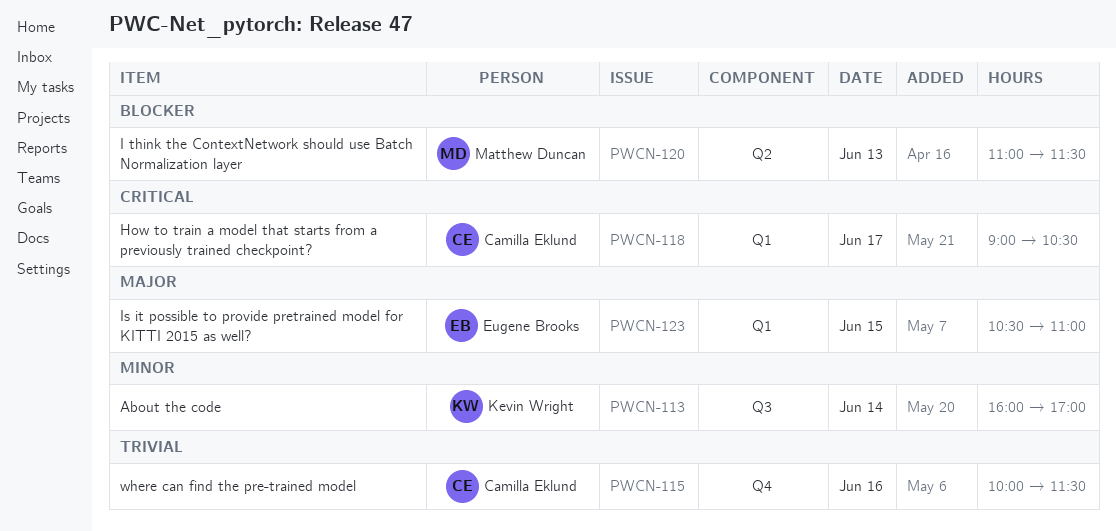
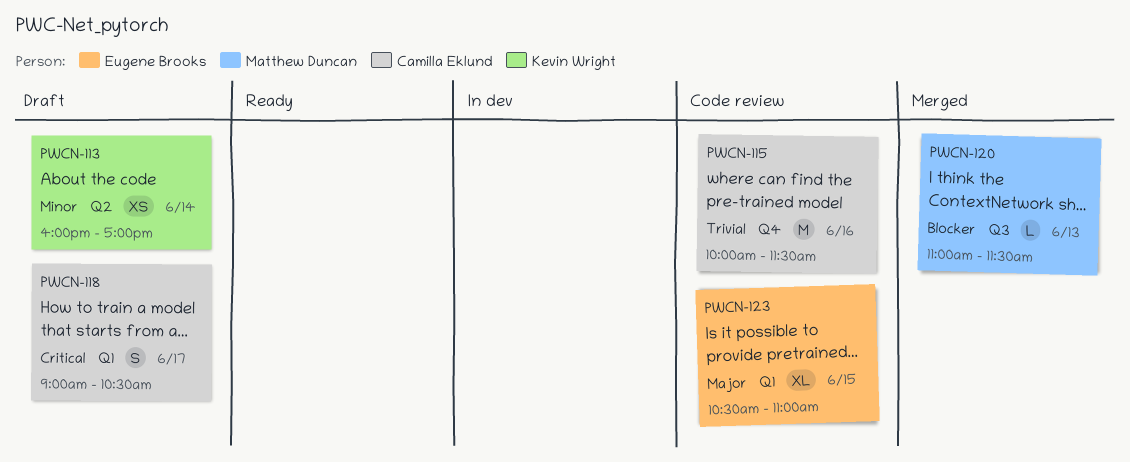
PWCN-113, label: Q3 -> Q2
PWCN-120, label: Q2 -> Q3

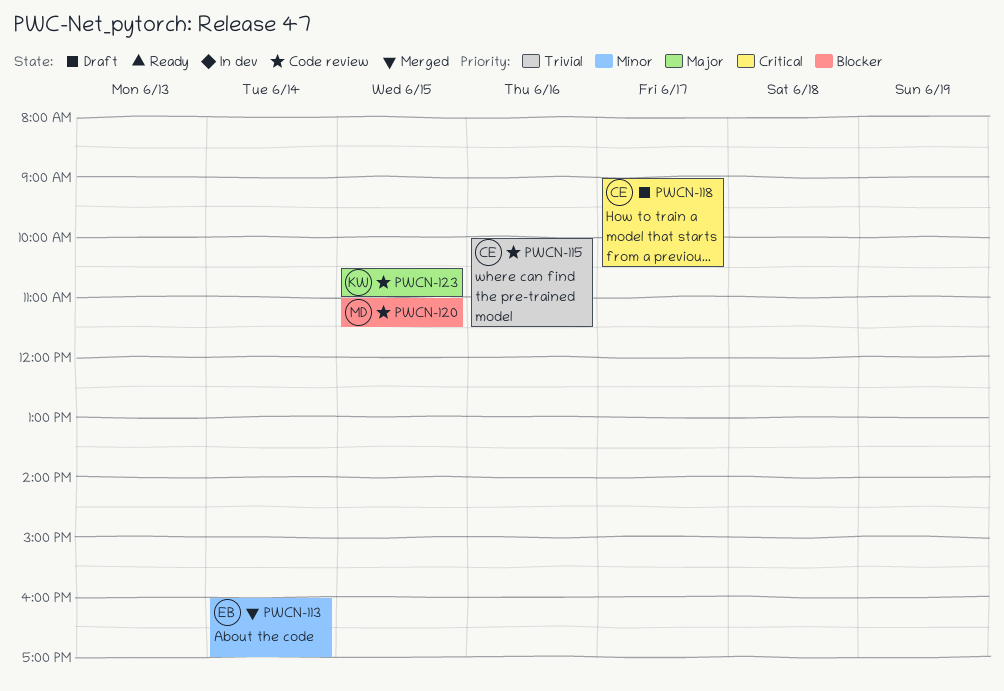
PWCN-113, status: Draft -> Merged
PWCN-113, owner: Kevin Wright -> Eugene Brooks
PWCN-120, status: Merged -> Code review
PWCN-120, day: Jun 13 -> Jun 15
PWCN-123, owner: Eugene Brooks -> Kevin Wright

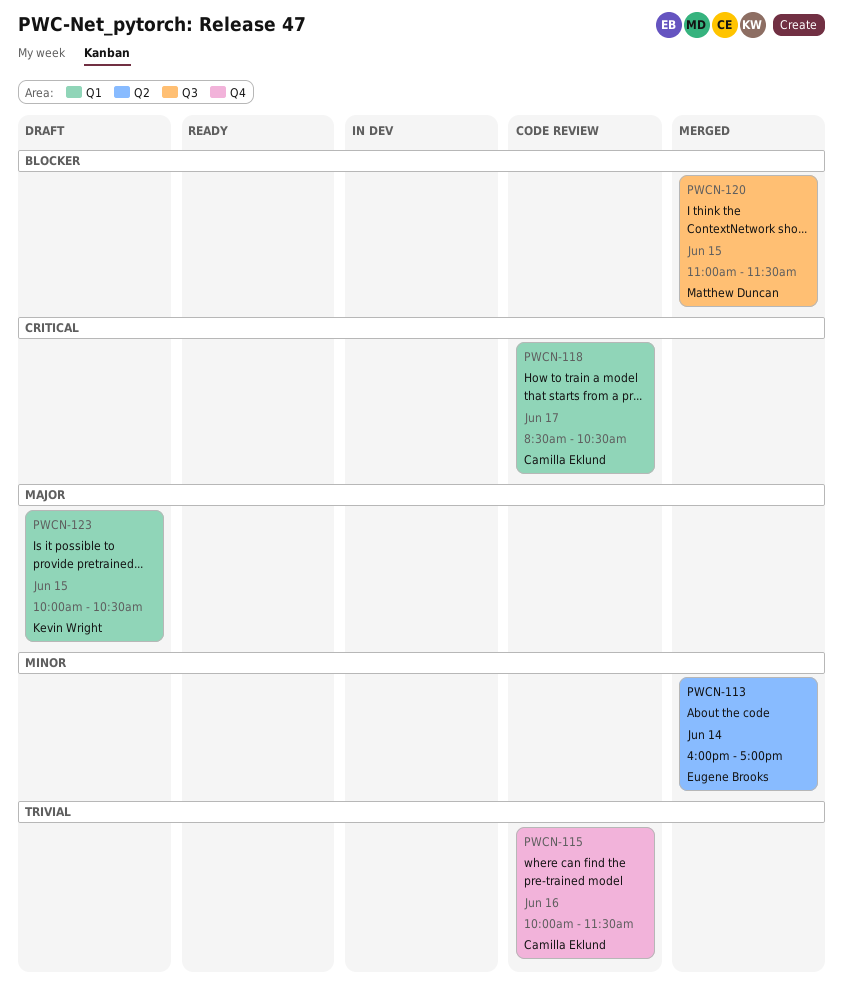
PWCN-118, status: Draft -> Code review
PWCN-118, begins: 09:00 -> 08:30
PWCN-120, status: Code review -> Merged
PWCN-123, status: Code review -> Draft
PWCN-123, begins: 10:30 -> 10:00
PWCN-123, ends: 11:00 -> 10:30

